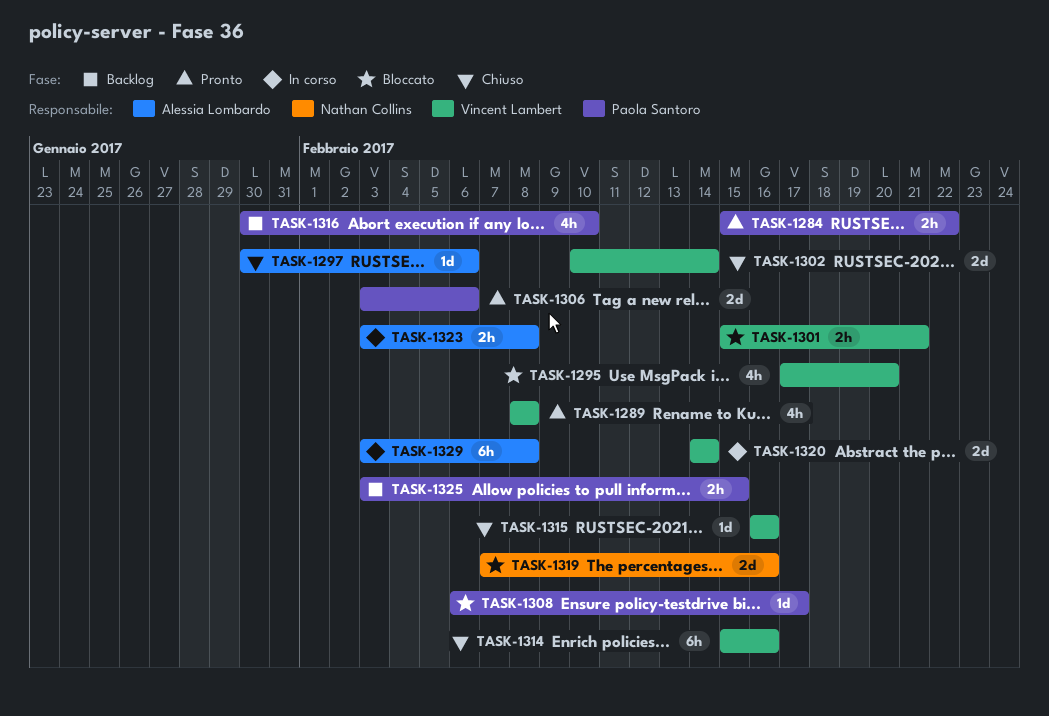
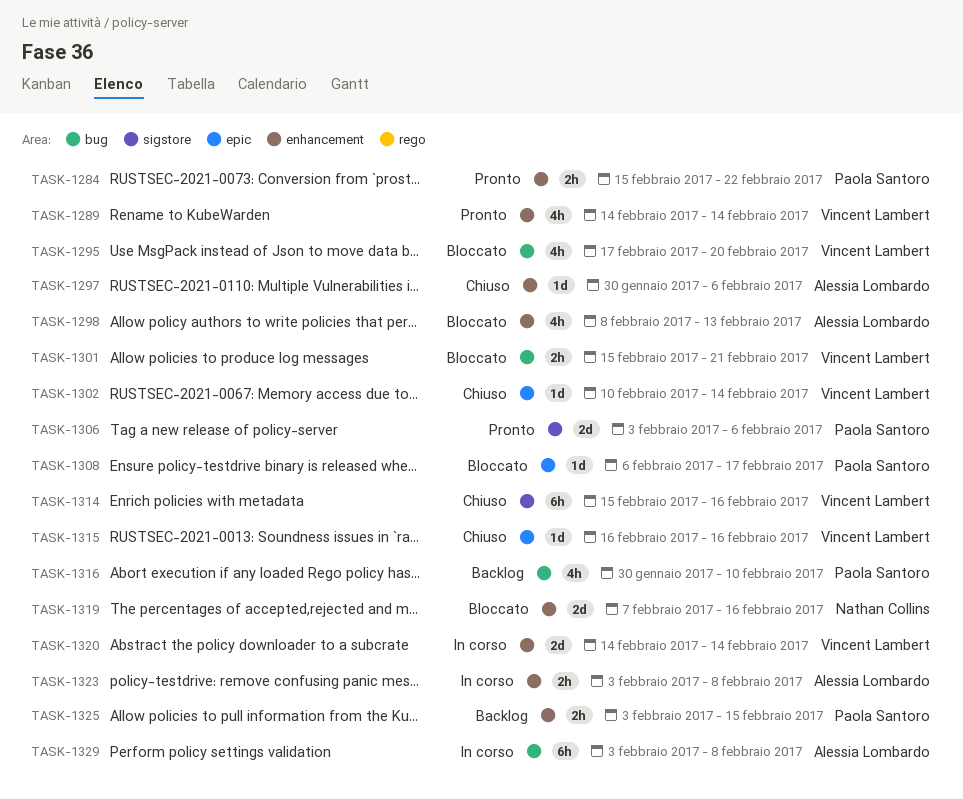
TASK-1289, start: Feb 8 -> Feb 14
TASK-1289, due: Feb 8 -> Feb 14
TASK-1298: none -> present
TASK-1302, estimate: 2d -> 1d

